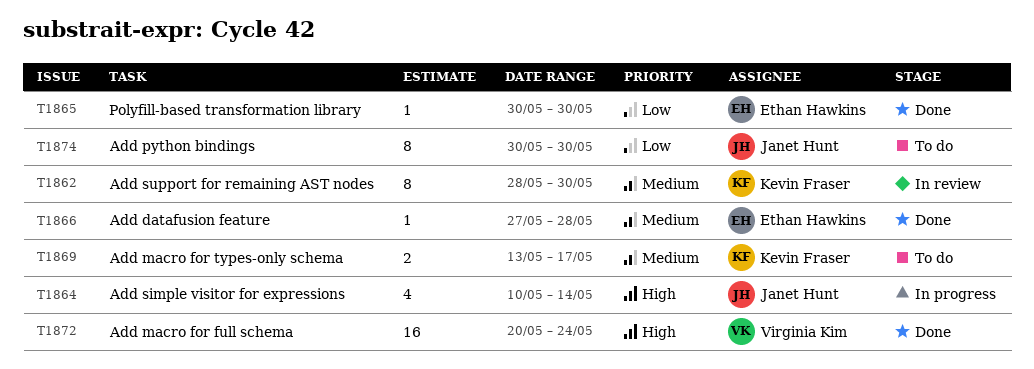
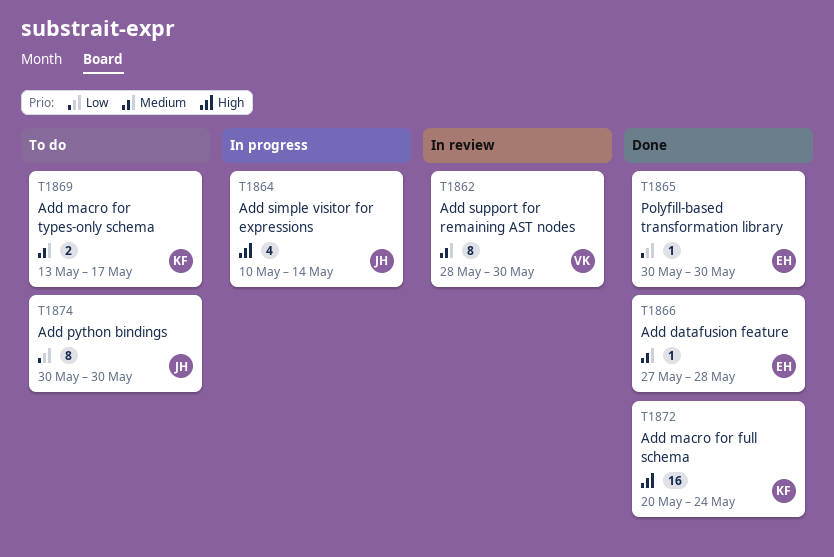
T1862, owner: Kevin Fraser -> Virginia Kim
T1872, owner: Virginia Kim -> Kevin Fraser

